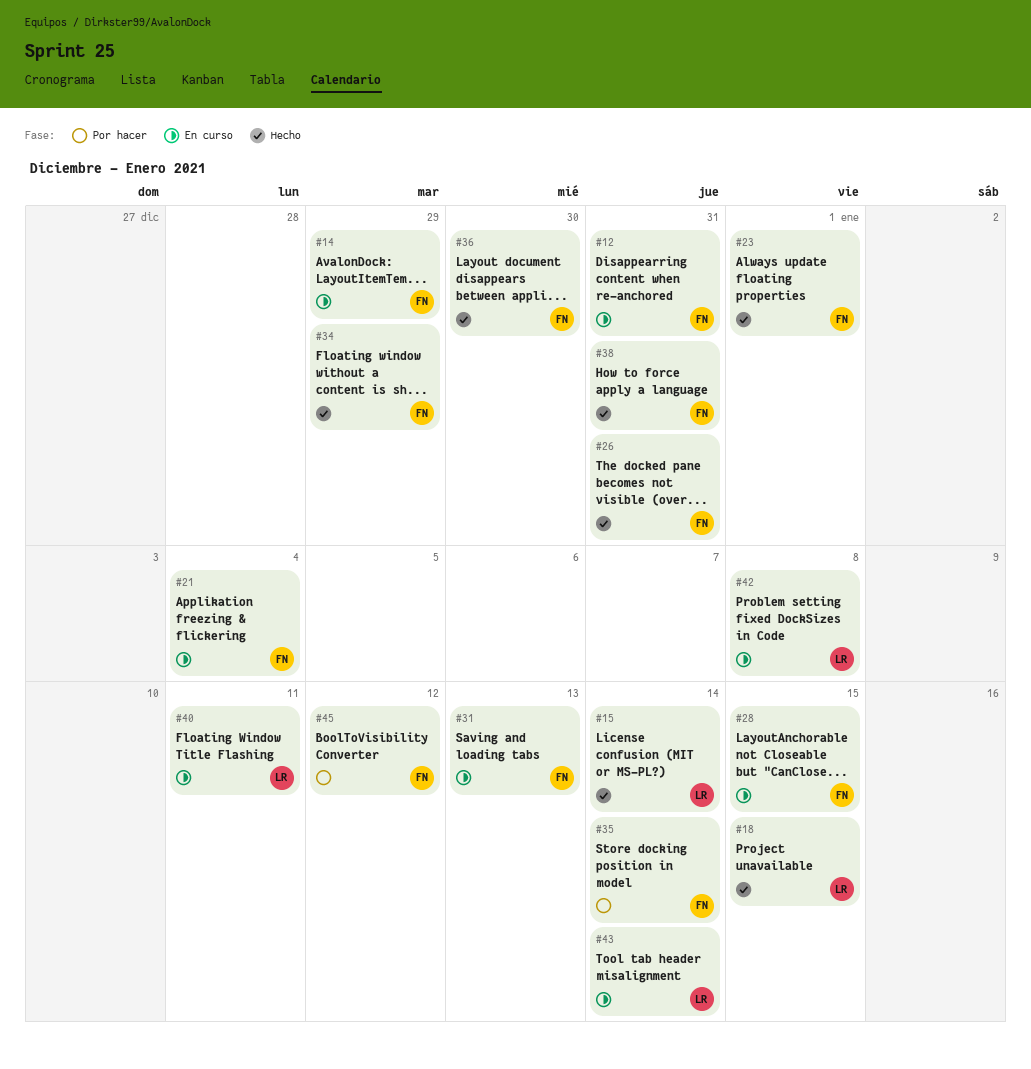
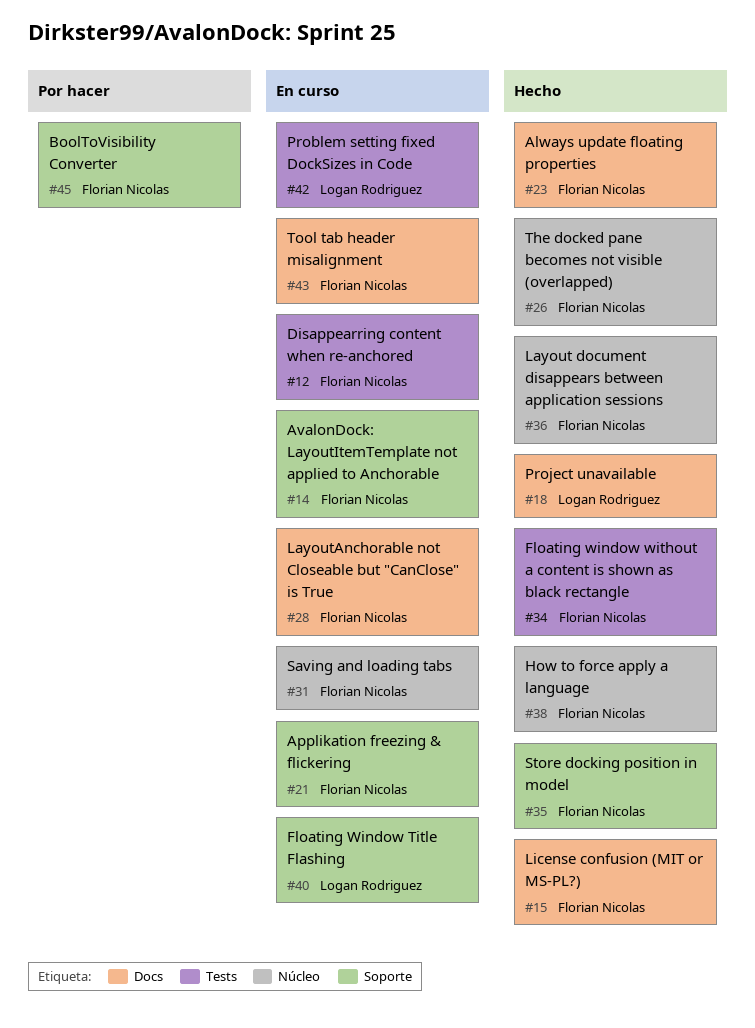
#15, owner: Logan Rodriguez -> Florian Nicolas
#35, status: Por hacer -> Hecho
#43, owner: Logan Rodriguez -> Florian Nicolas

